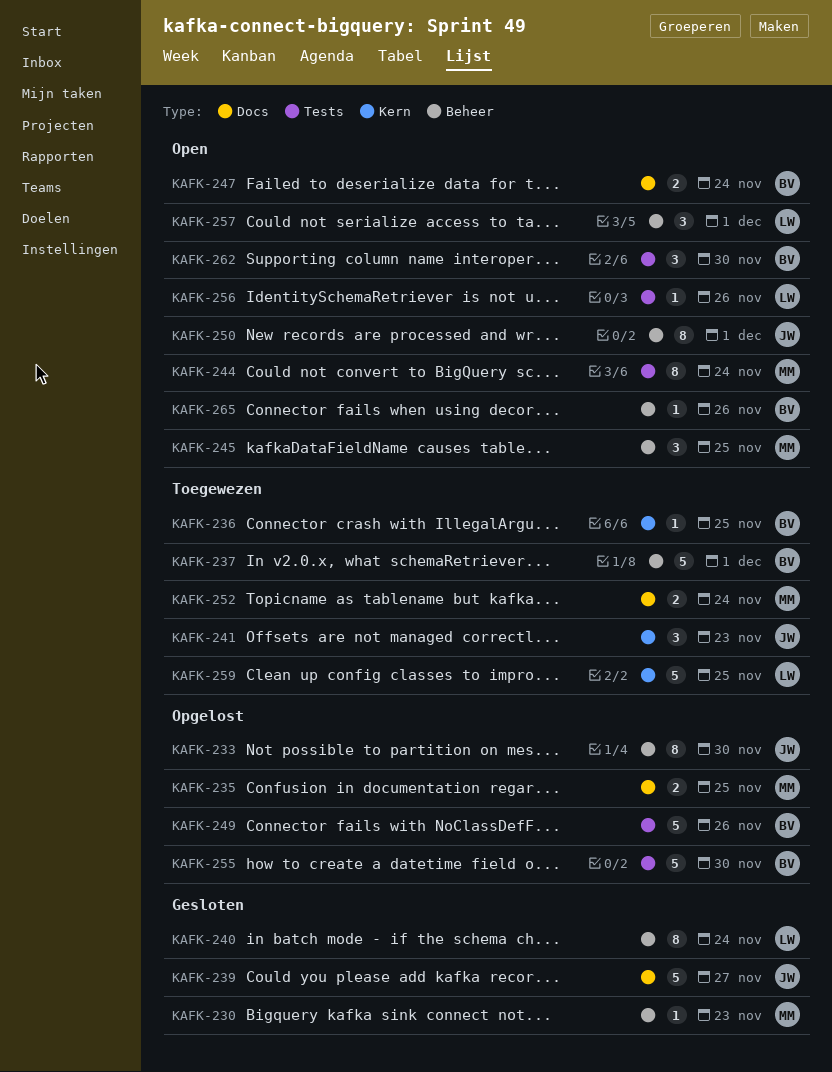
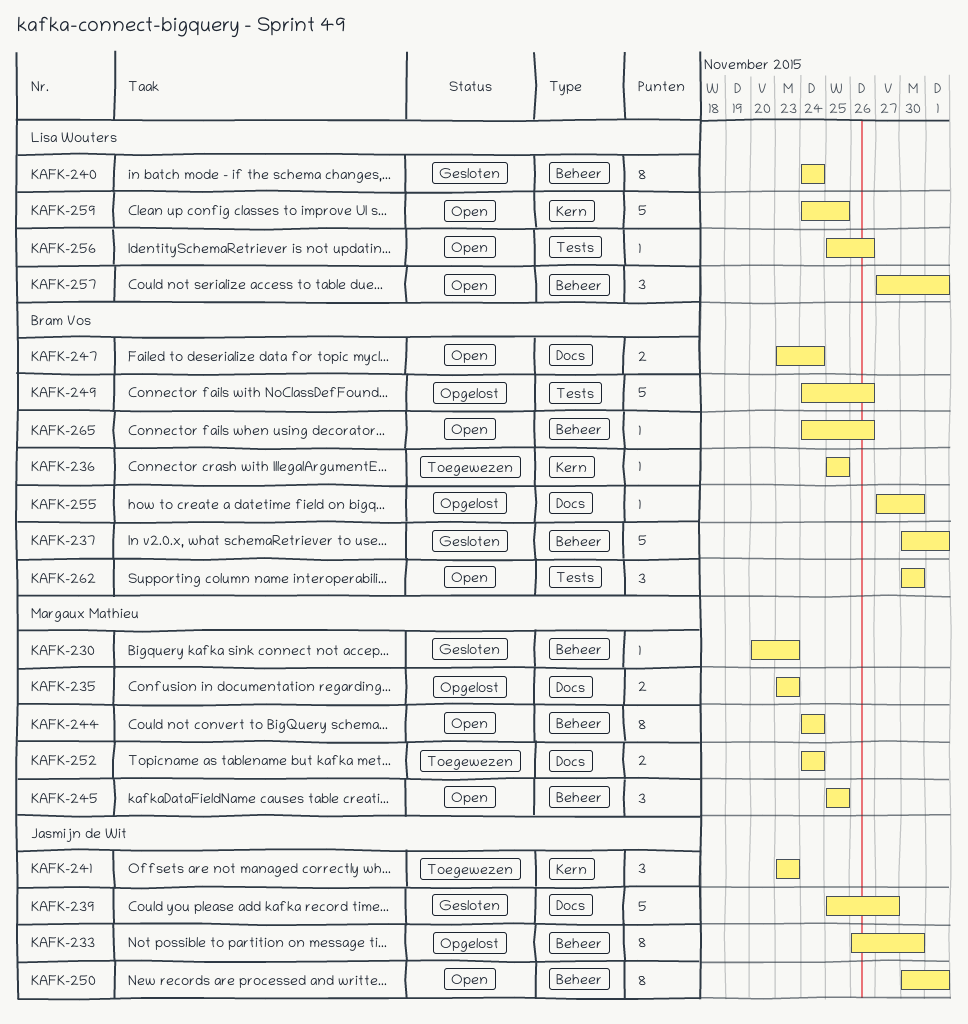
KAFK-235, due: Nov 25 -> Nov 23
KAFK-237, status: Toegewezen -> Gesloten
KAFK-244, label: Tests -> Beheer
KAFK-255, label: Tests -> Docs
KAFK-255, estimate: 5 -> 1
KAFK-259, status: Toegewezen -> Open

